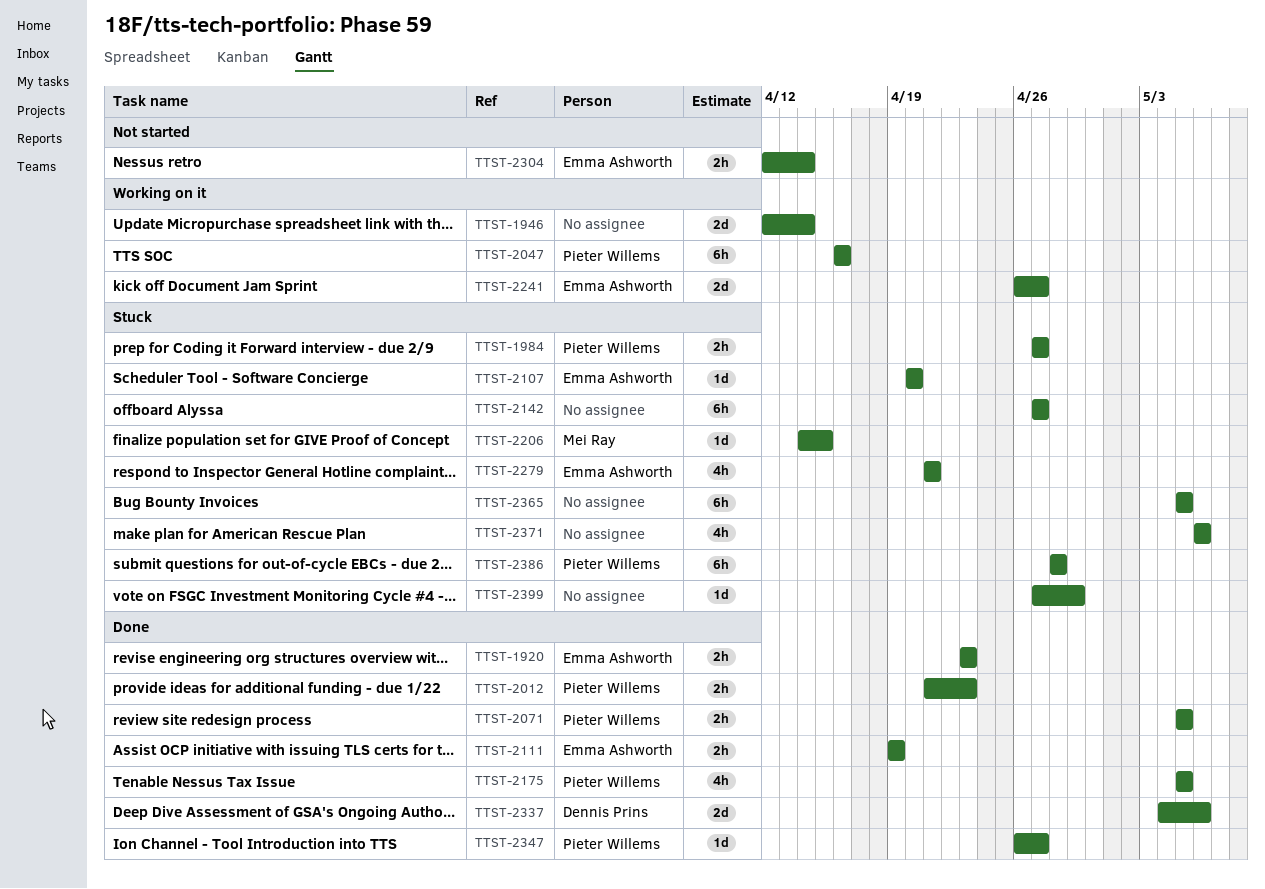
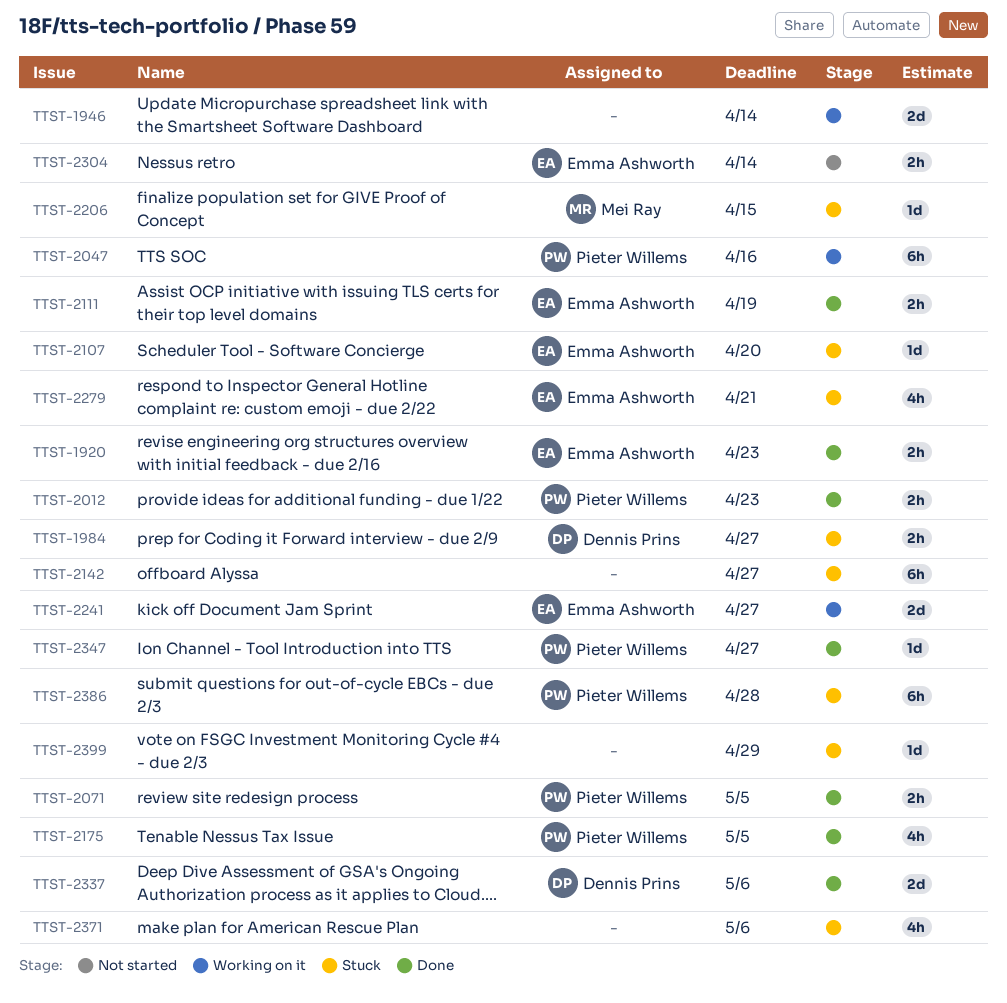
TTST-1984, owner: Pieter Willems -> Dennis Prins
TTST-2365: present -> none

